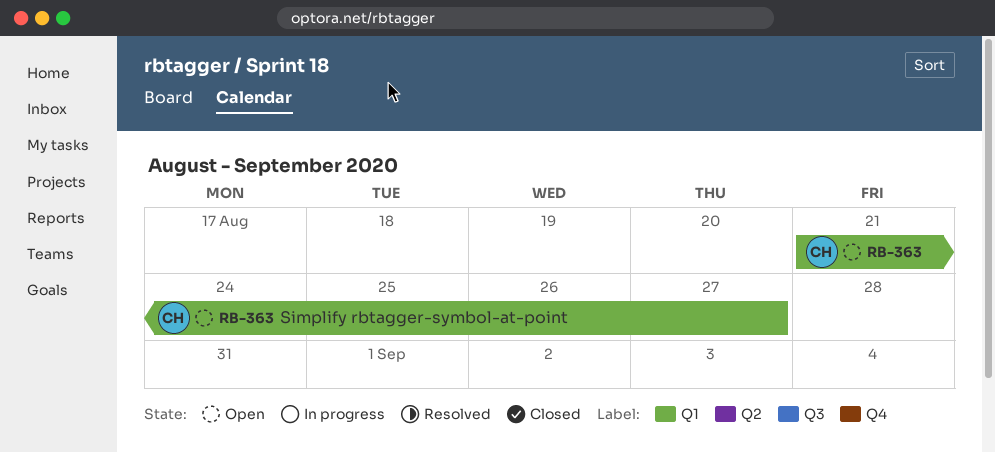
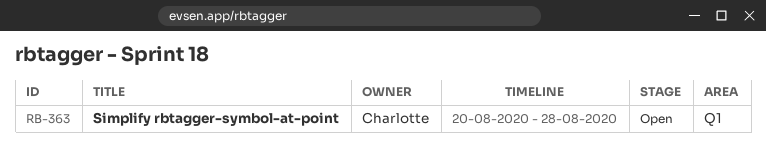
RB-363, start: Aug 21 -> Aug 20
RB-363, due: Aug 27 -> Aug 28

